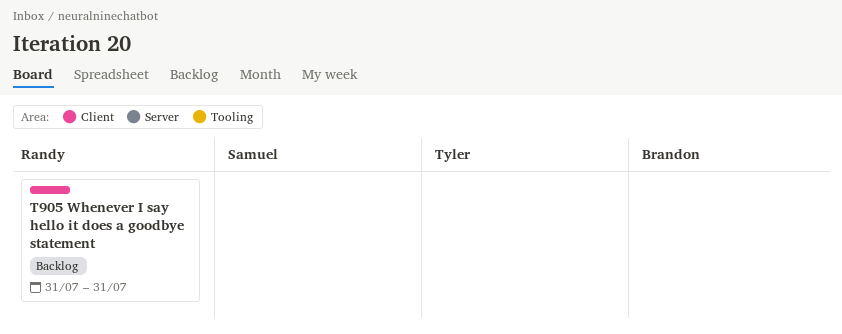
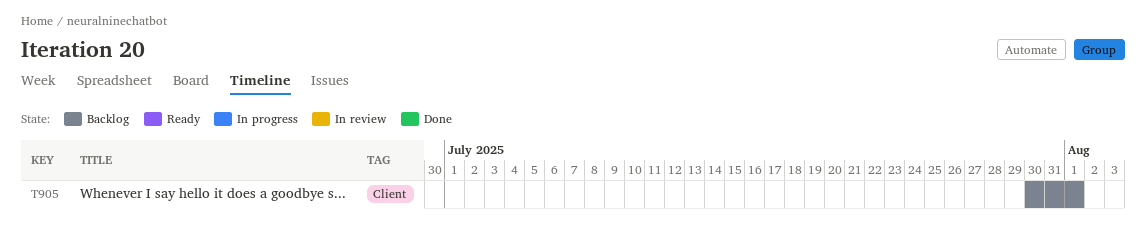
T905, start: Jul 31 -> Jul 30
T905, due: Jul 31 -> Aug 1

